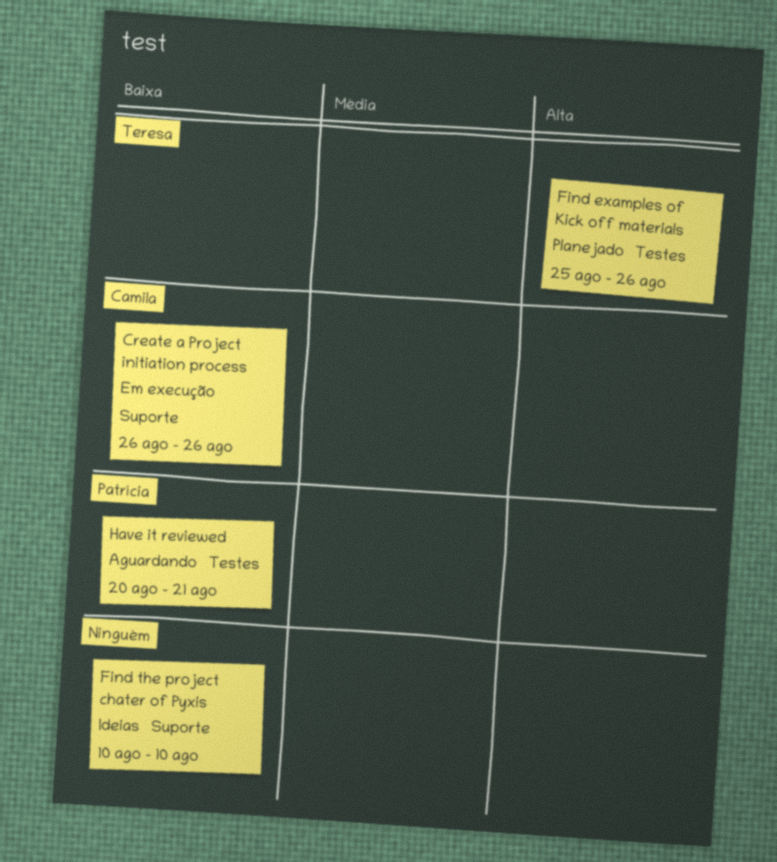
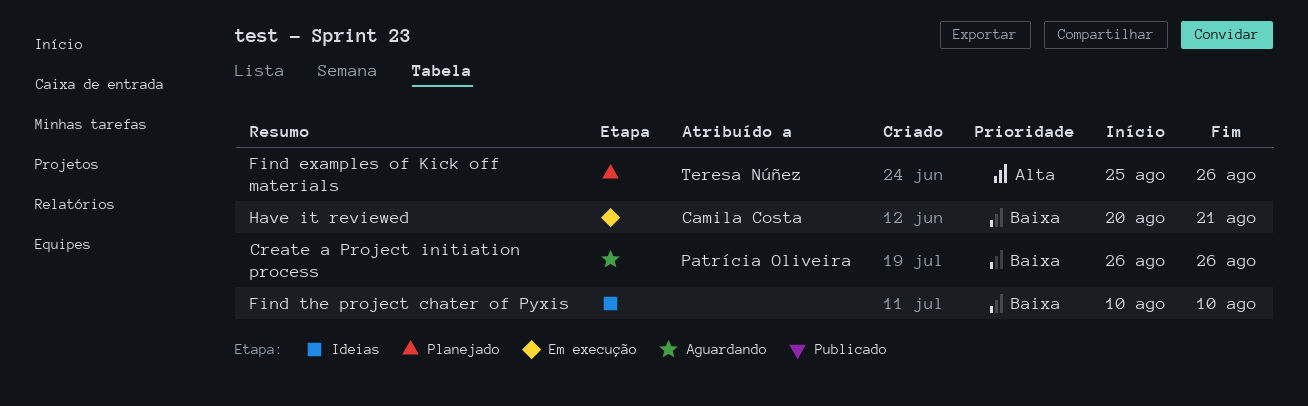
Create a Project initiation process, status: Em execução -> Aguardando
Create a Project initiation process, owner: Camila Costa -> Patrícia Oliveira
Have it reviewed, status: Aguardando -> Em execução
Have it reviewed, owner: Patrícia Oliveira -> Camila Costa

